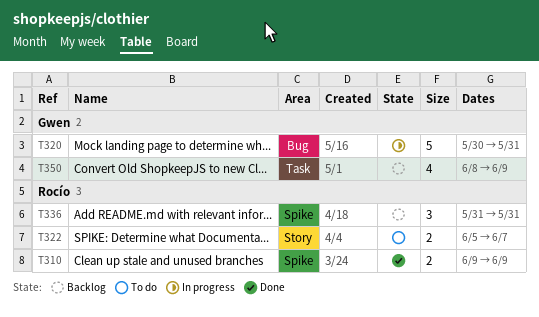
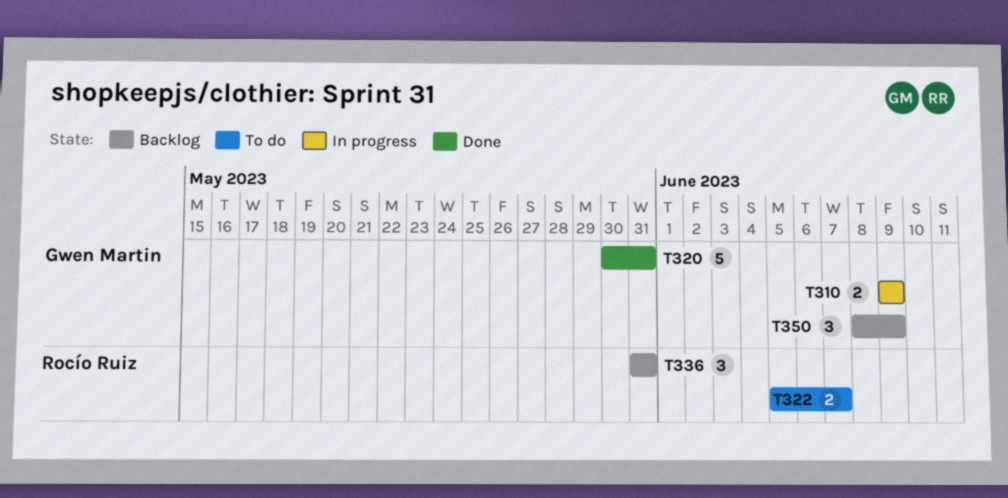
T310, status: Done -> In progress
T310, owner: Rocío Ruiz -> Gwen Martin
T320, status: In progress -> Done
T350, estimate: 4 -> 3

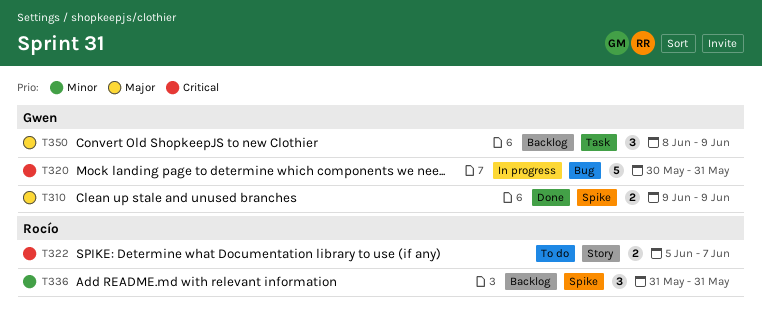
T310, status: In progress -> Done
T320, status: Done -> In progress

